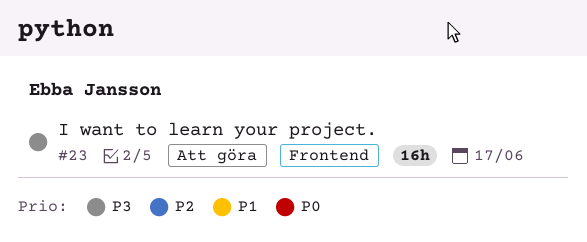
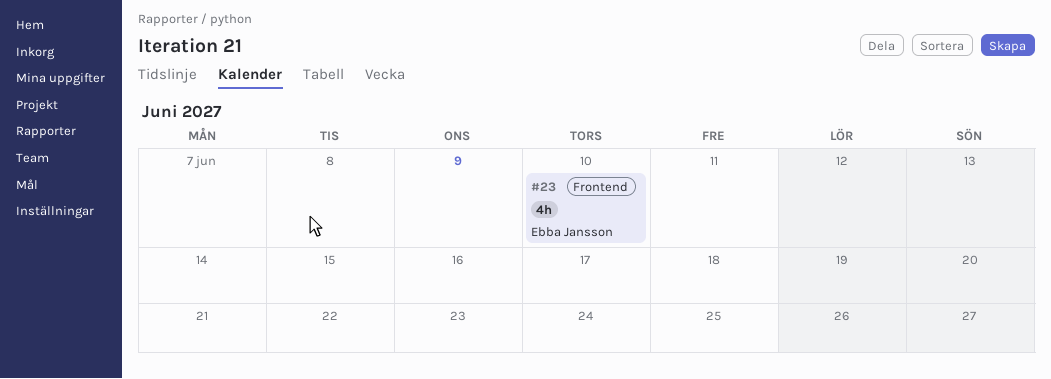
#23, estimate: 16h -> 4h
#23, due: Jun 17 -> Jun 10

